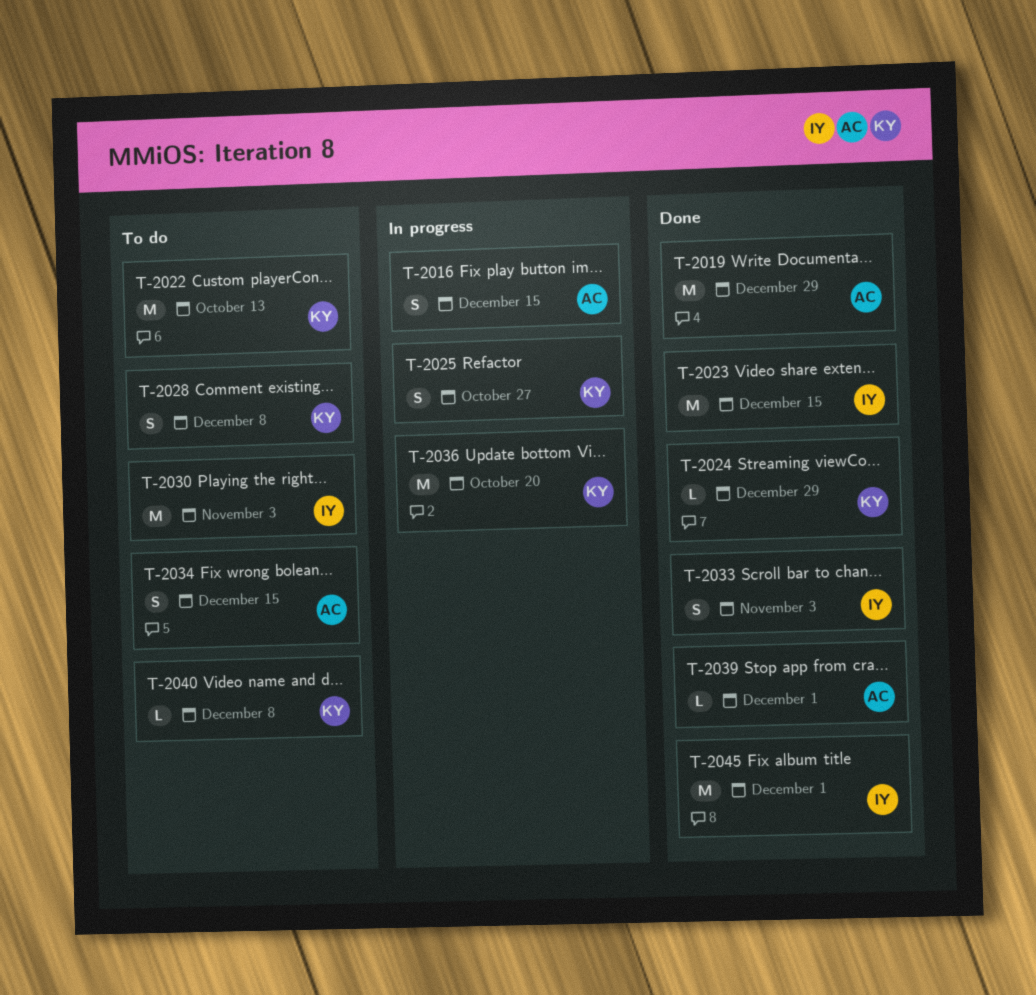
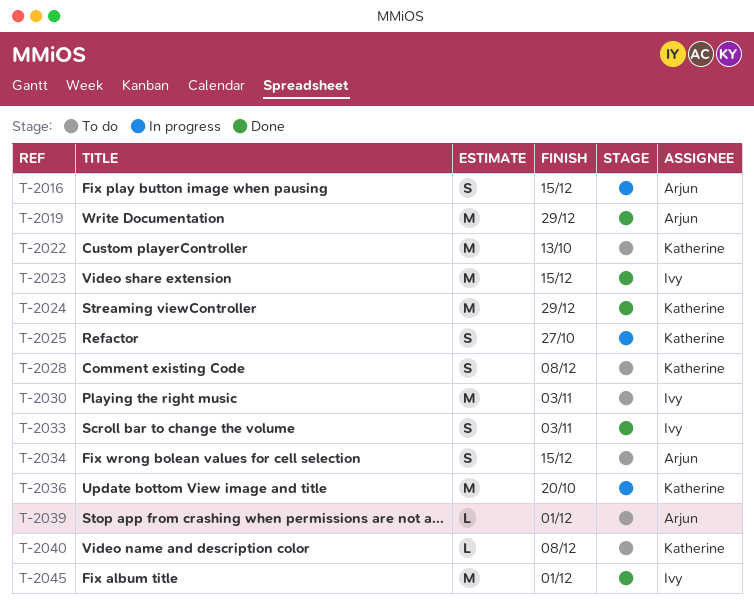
T-2024, estimate: L -> M
T-2039, status: Done -> To do

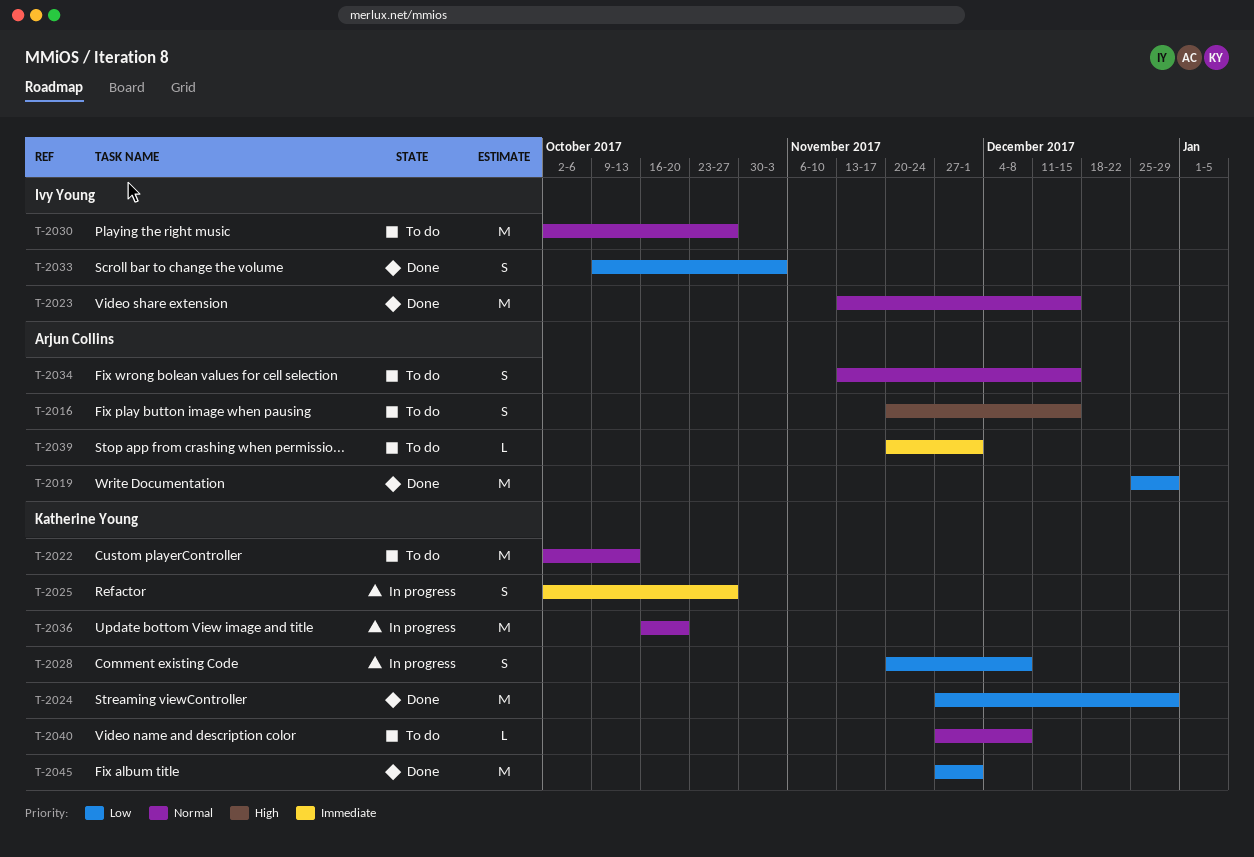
T-2016, status: In progress -> To do
T-2028, status: To do -> In progress
T-2030, due: Nov 3 -> Oct 27
T-2045, owner: Ivy Young -> Katherine Young

